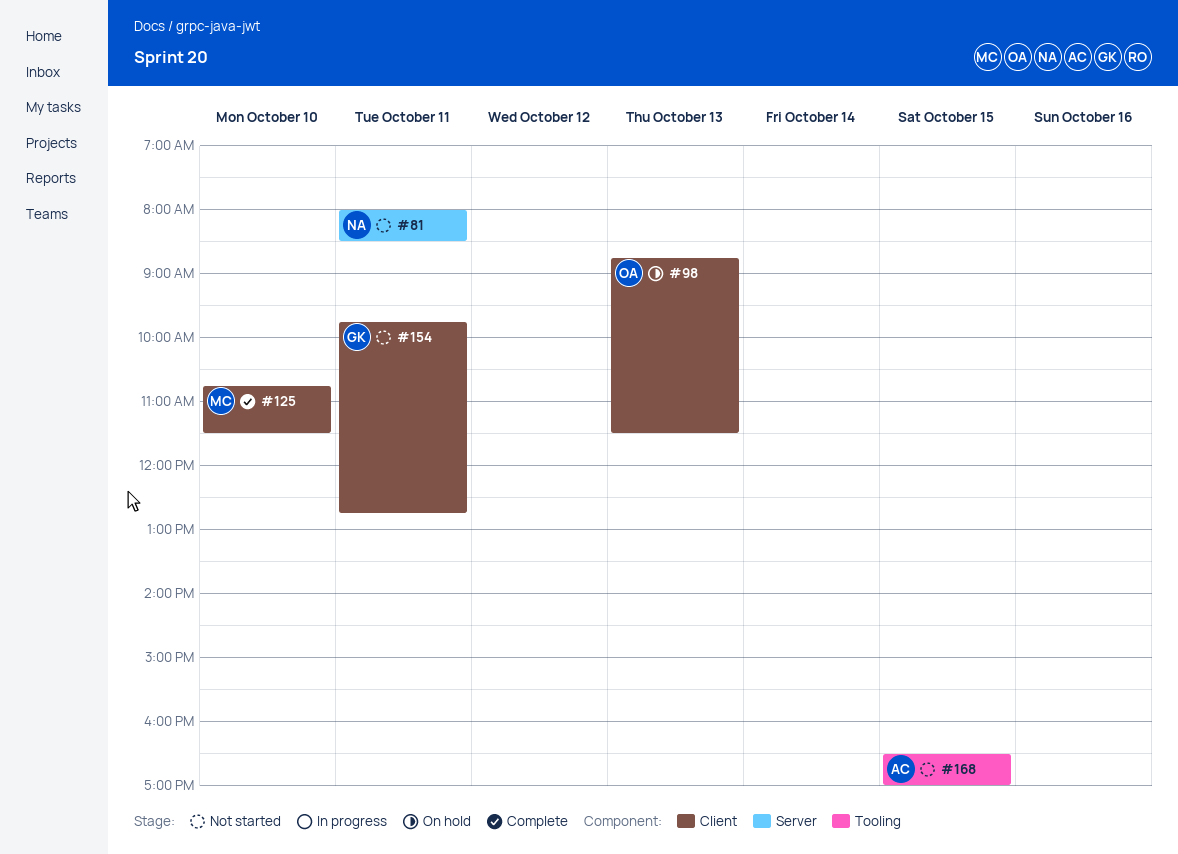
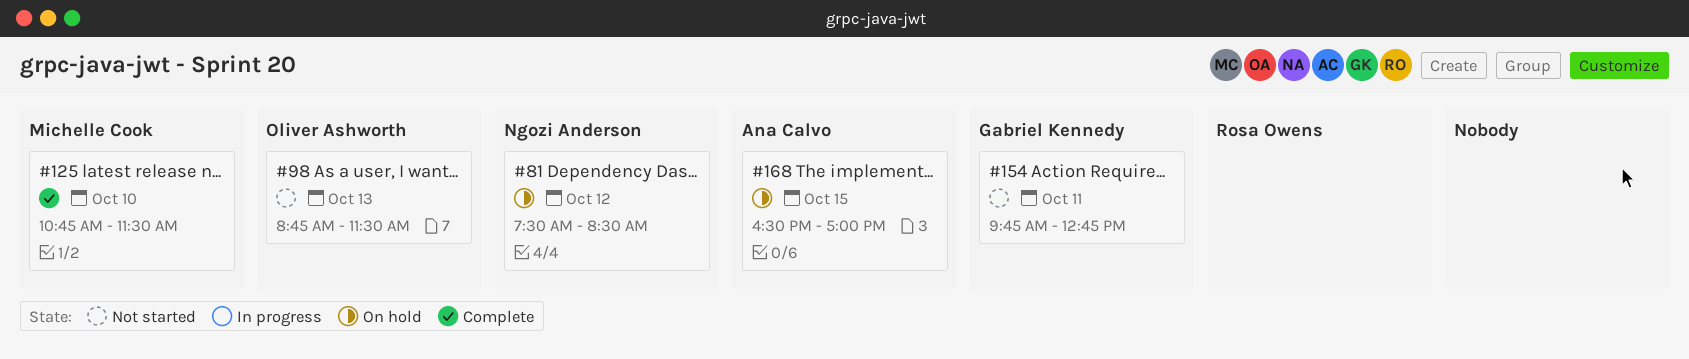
#81, status: Not started -> On hold
#81, day: Oct 11 -> Oct 12
#81, begins: 08:00 -> 07:30
#98, status: On hold -> Not started
#168, status: Not started -> On hold

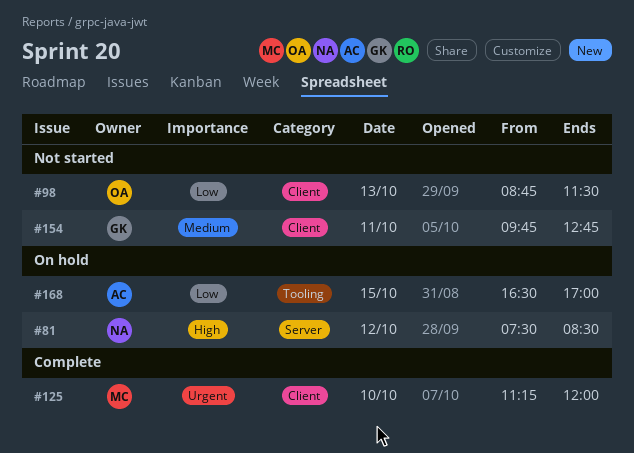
#125, begins: 10:45 -> 11:15
#125, ends: 11:30 -> 12:00

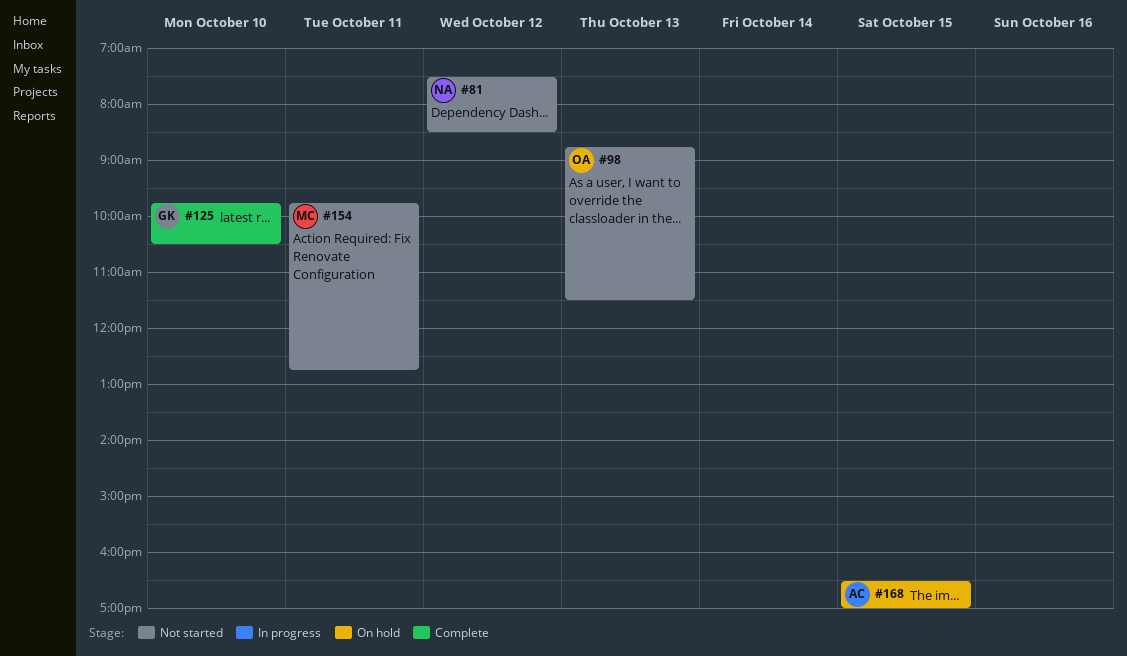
#81, status: On hold -> Not started
#125, owner: MC -> GK
#125, begins: 11:15 -> 09:45
#125, ends: 12:00 -> 10:30
#154, owner: GK -> MC

